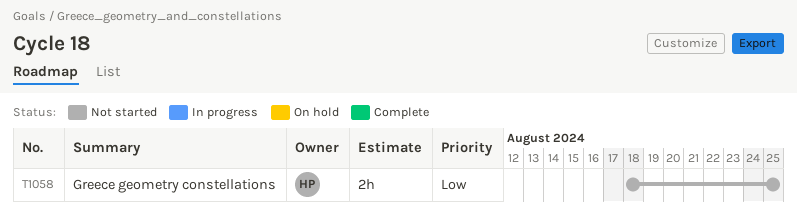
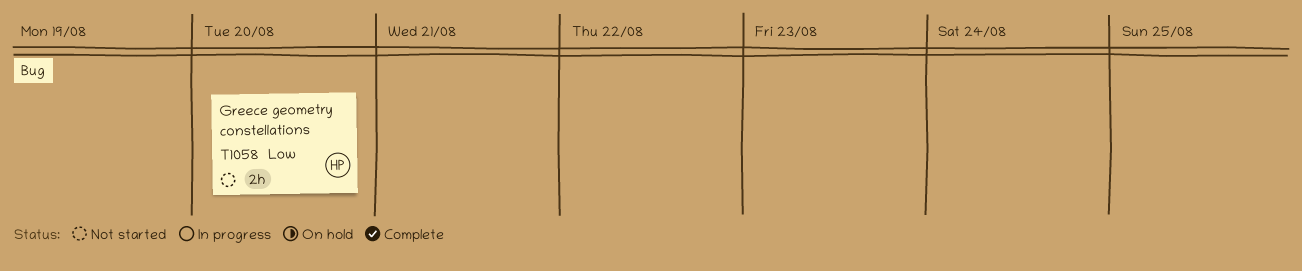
T1058, due: Aug 25 -> Aug 20

